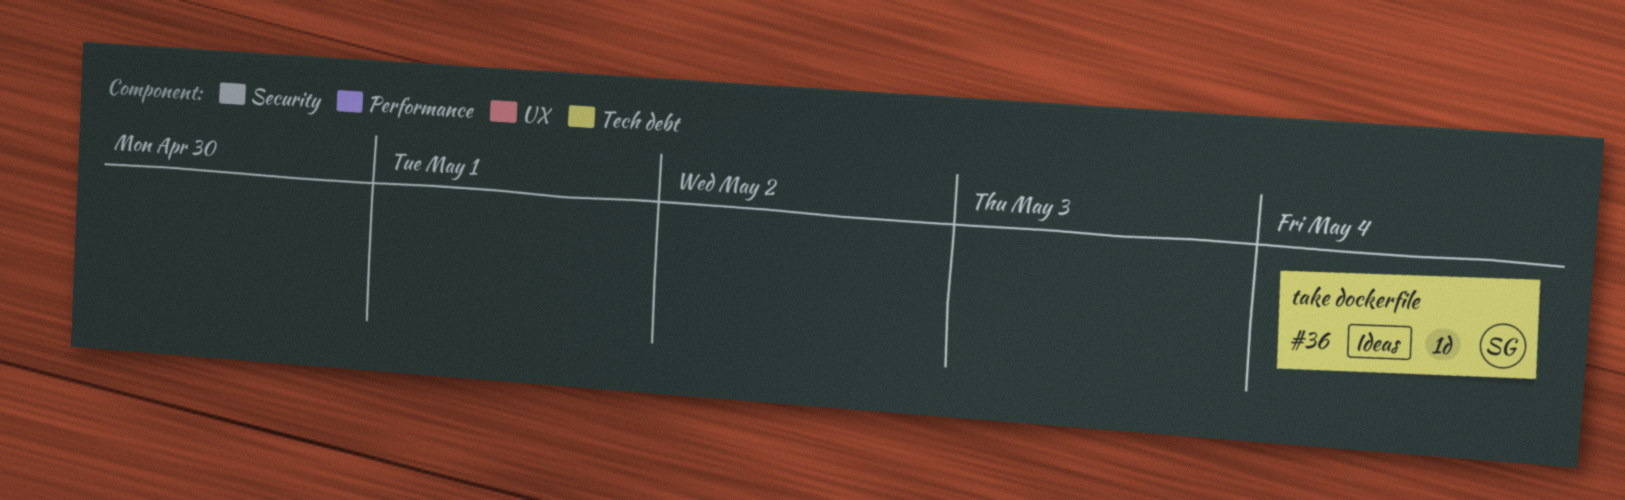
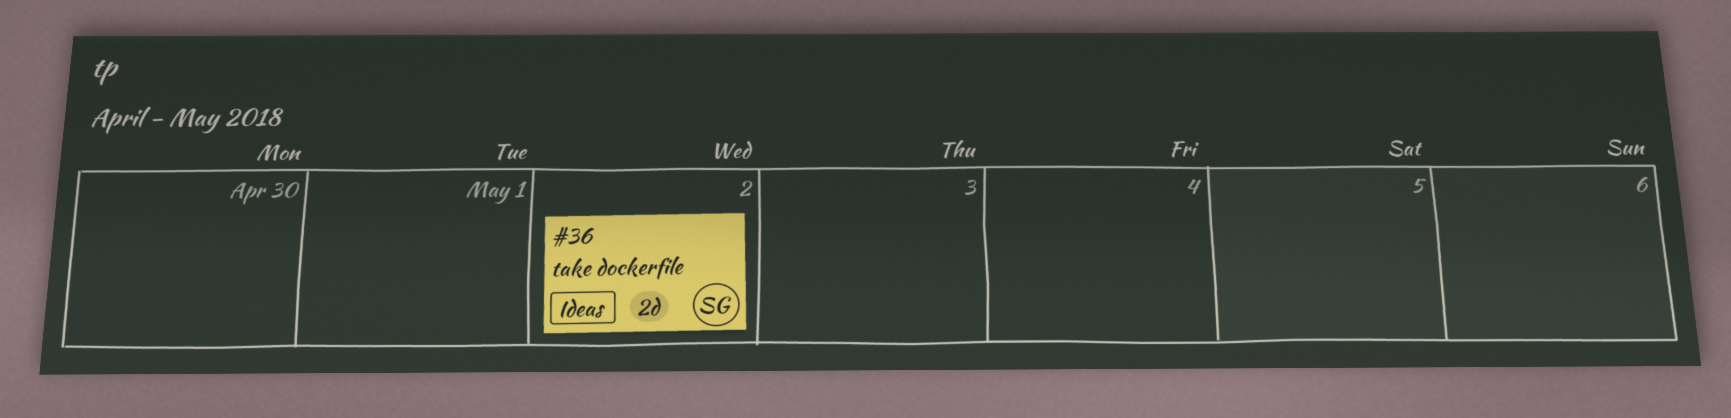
#36, estimate: 1d -> 2d
#36, due: May 4 -> May 2

